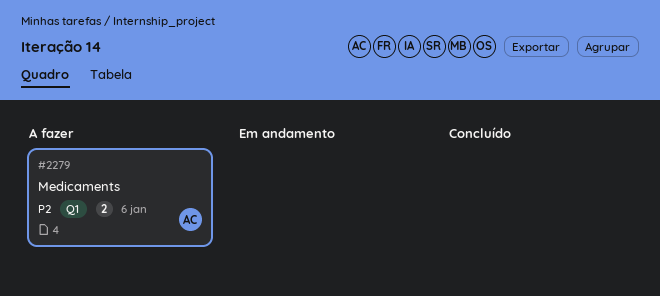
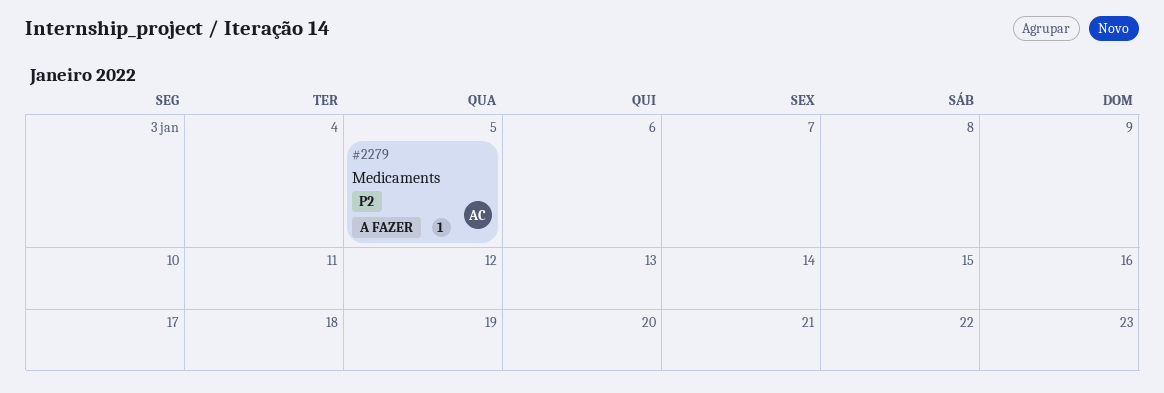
#2279, estimate: 2 -> 1
#2279, due: Jan 6 -> Jan 5

